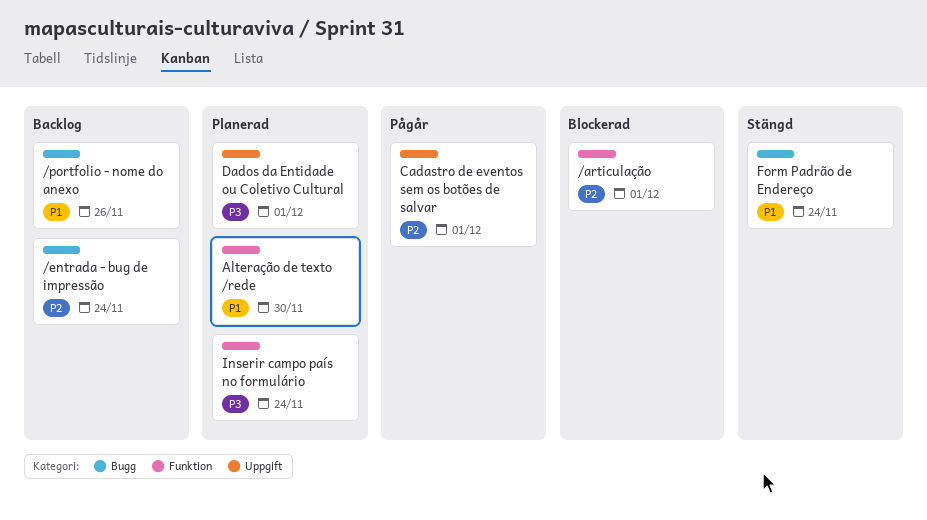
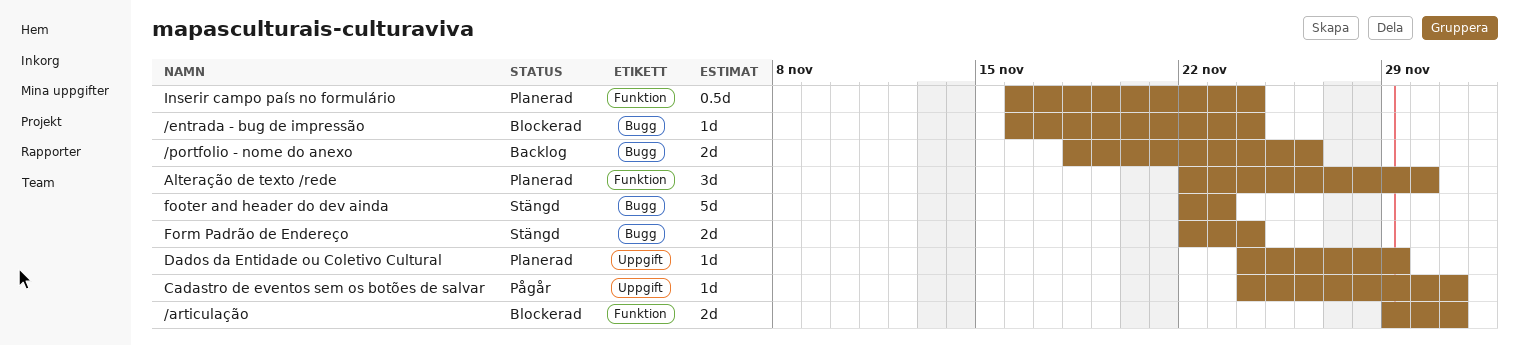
/entrada - bug de impressão, status: Backlog -> Blockerad
Dados da Entidade ou Coletivo Cultural, due: Dec 1 -> Nov 29
footer and header do dev ainda: none -> present

